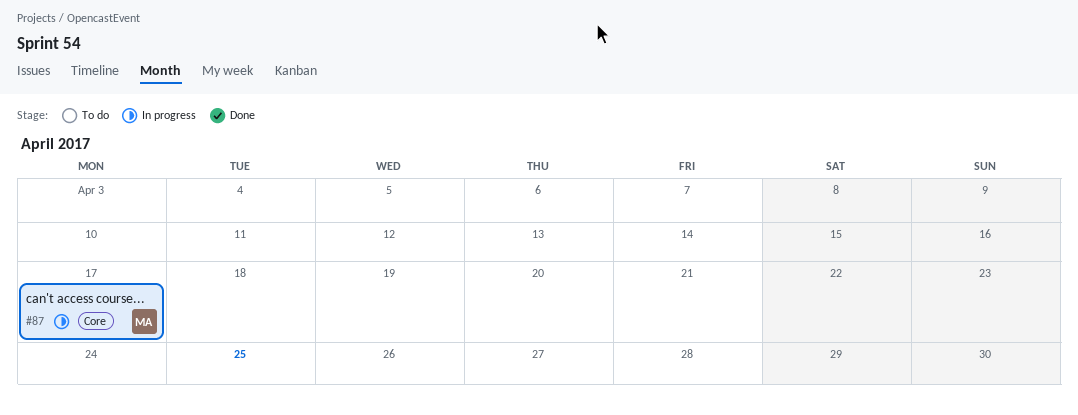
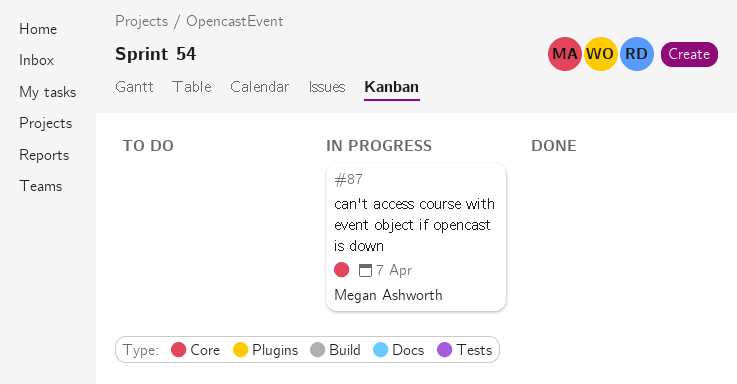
#87, due: Apr 17 -> Apr 7

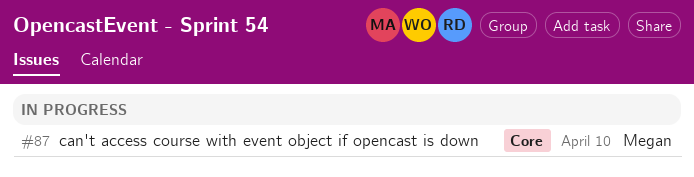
#87, due: Apr 7 -> Apr 10

